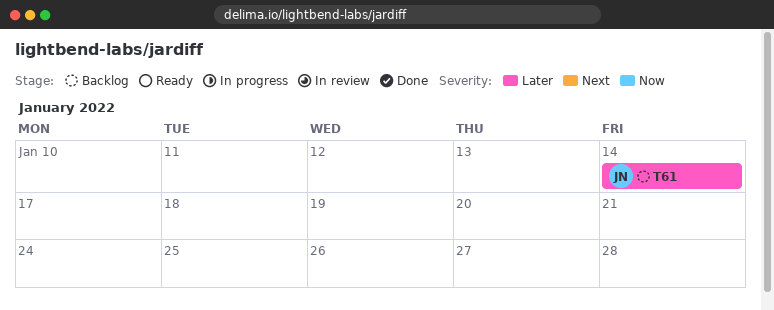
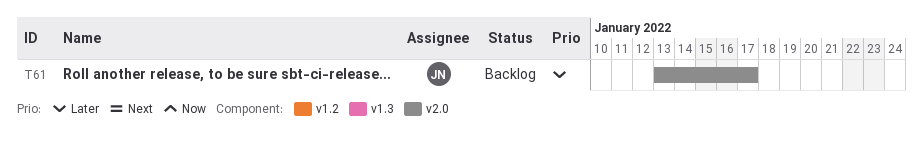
T61, start: Jan 14 -> Jan 13
T61, due: Jan 14 -> Jan 17

